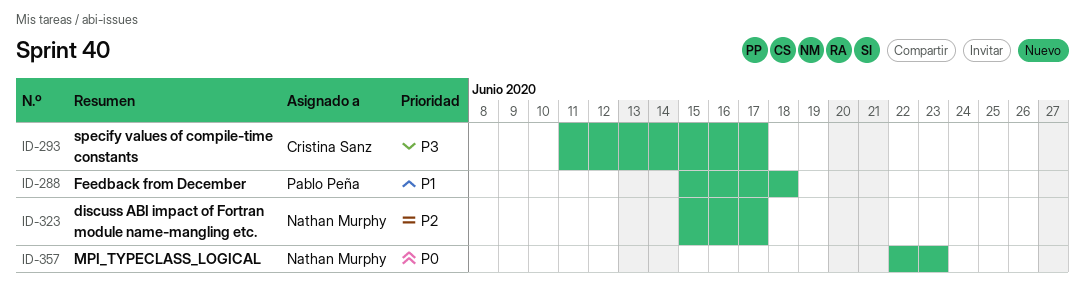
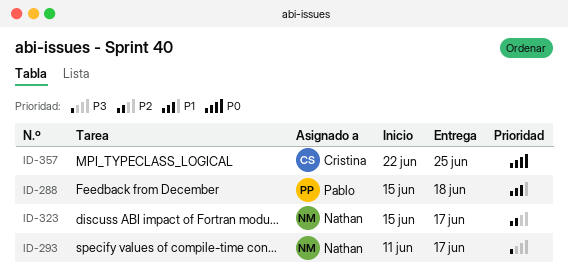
ID-293, owner: Cristina Sanz -> Nathan Murphy
ID-357, owner: Nathan Murphy -> Cristina Sanz
ID-357, due: Jun 23 -> Jun 25

